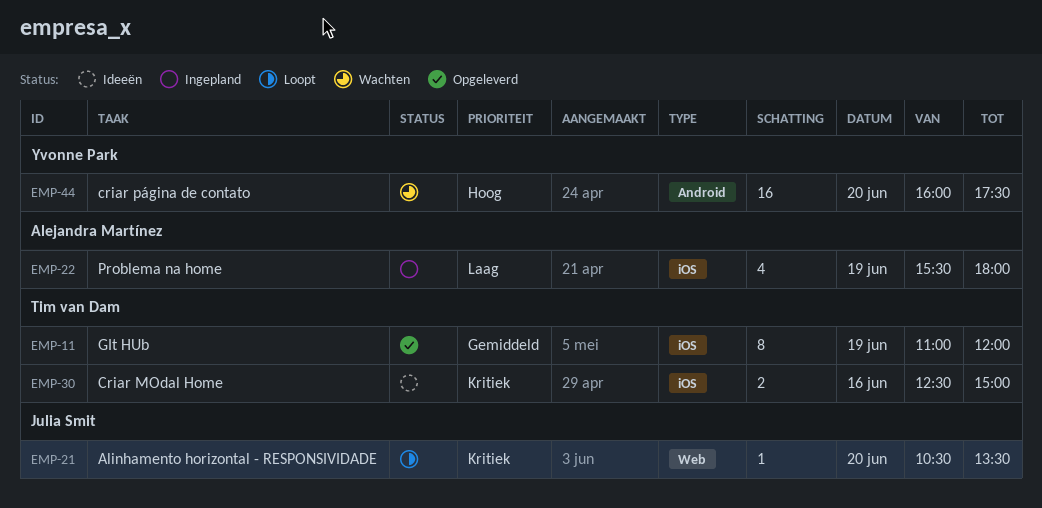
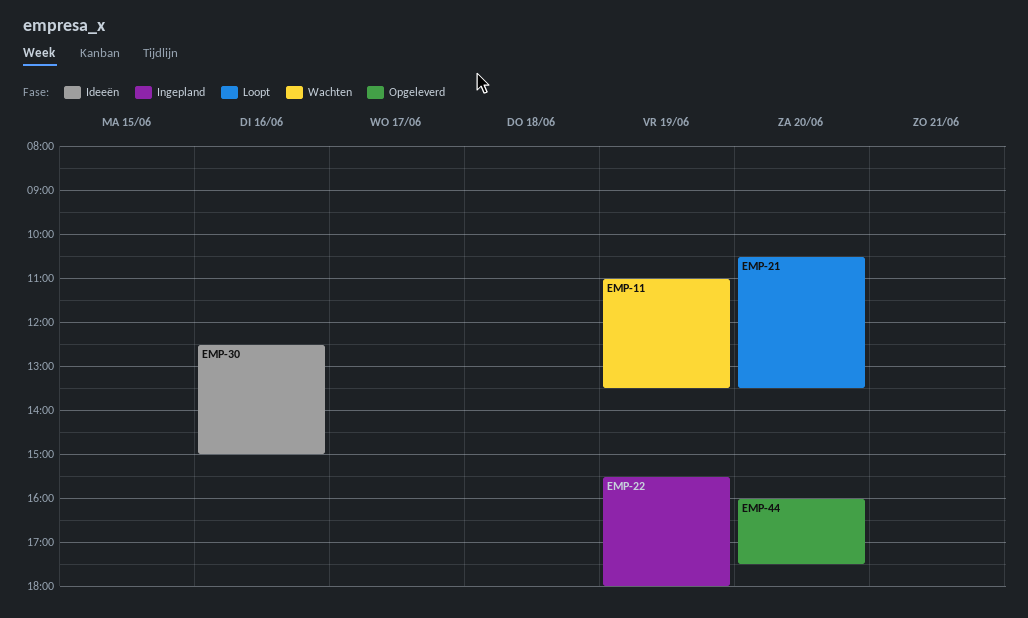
EMP-11, status: Opgeleverd -> Wachten
EMP-11, ends: 12:00 -> 13:30
EMP-44, status: Wachten -> Opgeleverd

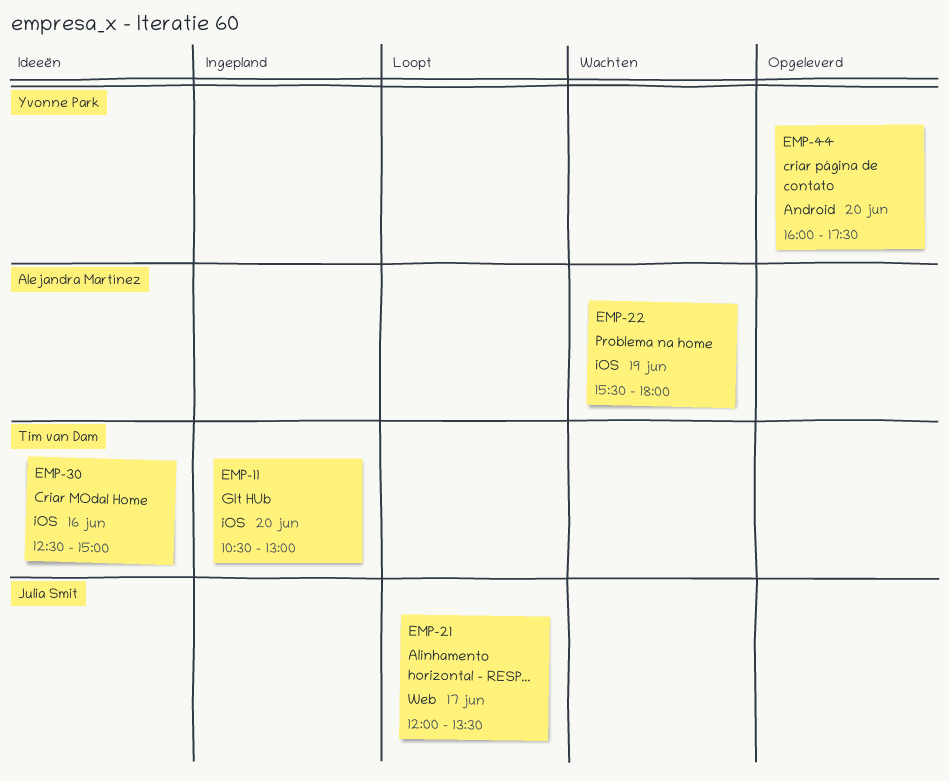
EMP-11, status: Wachten -> Ingepland
EMP-11, day: Jun 19 -> Jun 20
EMP-11, begins: 11:00 -> 10:30
EMP-11, ends: 13:30 -> 13:00
EMP-21, day: Jun 20 -> Jun 17
EMP-21, begins: 10:30 -> 12:00
EMP-22, status: Ingepland -> Wachten

